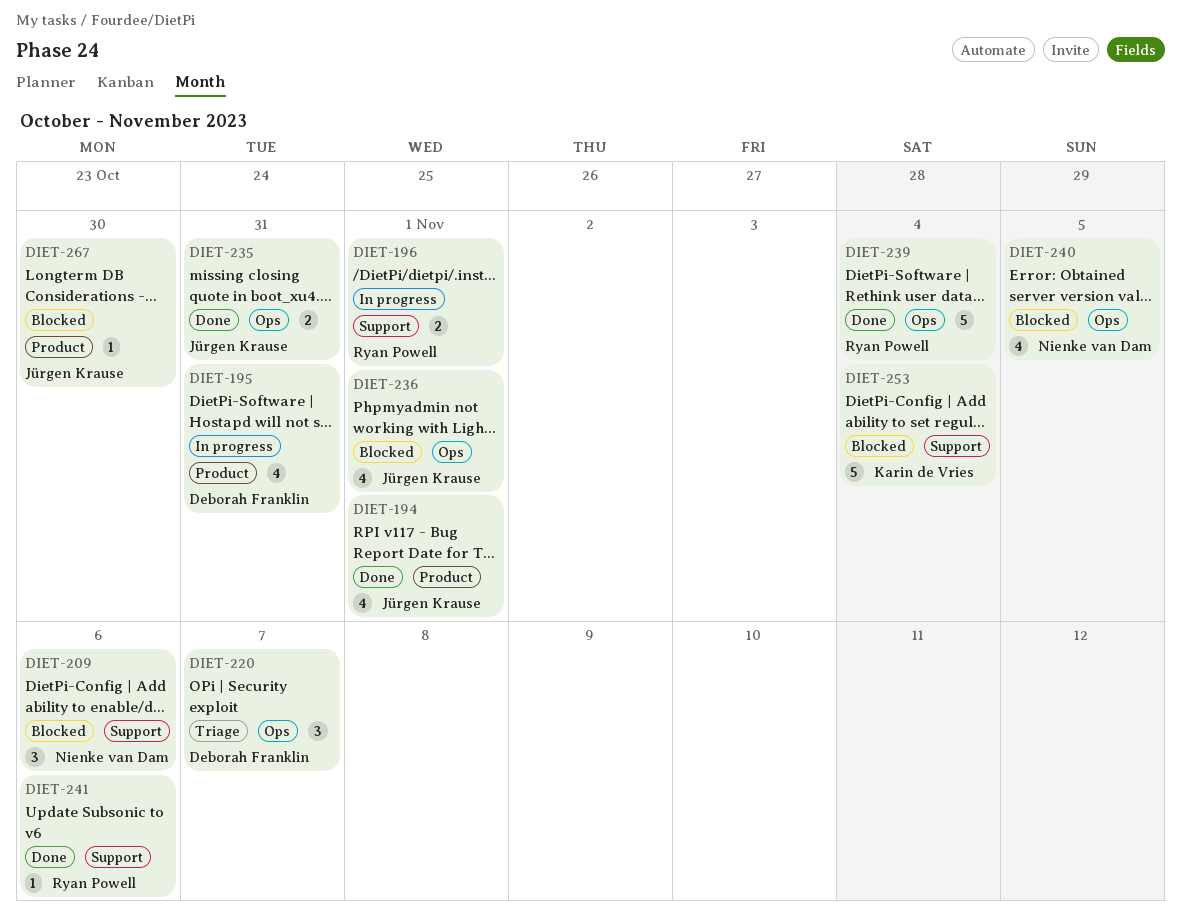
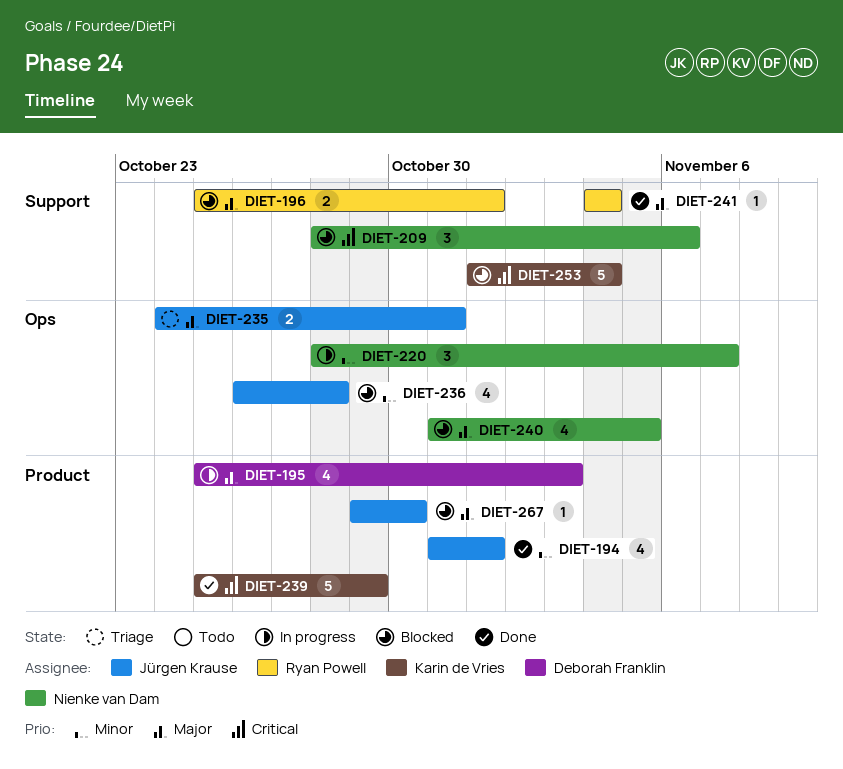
DIET-195, due: Oct 31 -> Nov 3
DIET-196, status: In progress -> Blocked
DIET-220, status: Triage -> In progress
DIET-220, owner: Deborah Franklin -> Nienke van Dam
DIET-235, status: Done -> Triage
DIET-236, due: Nov 1 -> Oct 28
DIET-239, owner: Ryan Powell -> Karin de Vries
DIET-239, label: Ops -> Product
DIET-239, due: Nov 4 -> Oct 29
DIET-241, due: Nov 6 -> Nov 4

